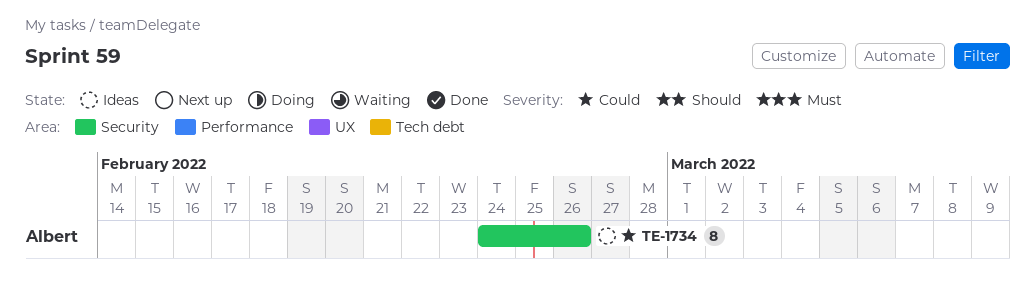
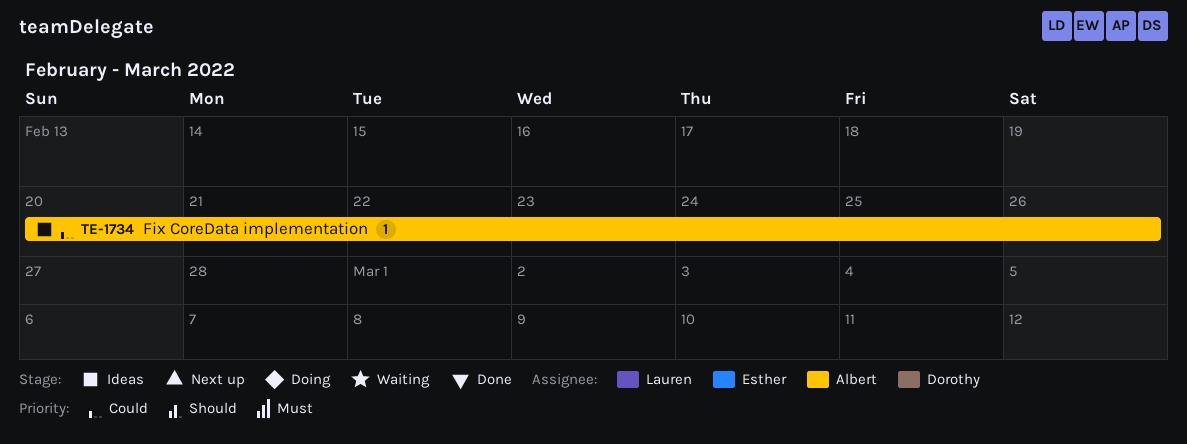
TE-1734, estimate: 8 -> 1
TE-1734, start: Feb 24 -> Feb 20

